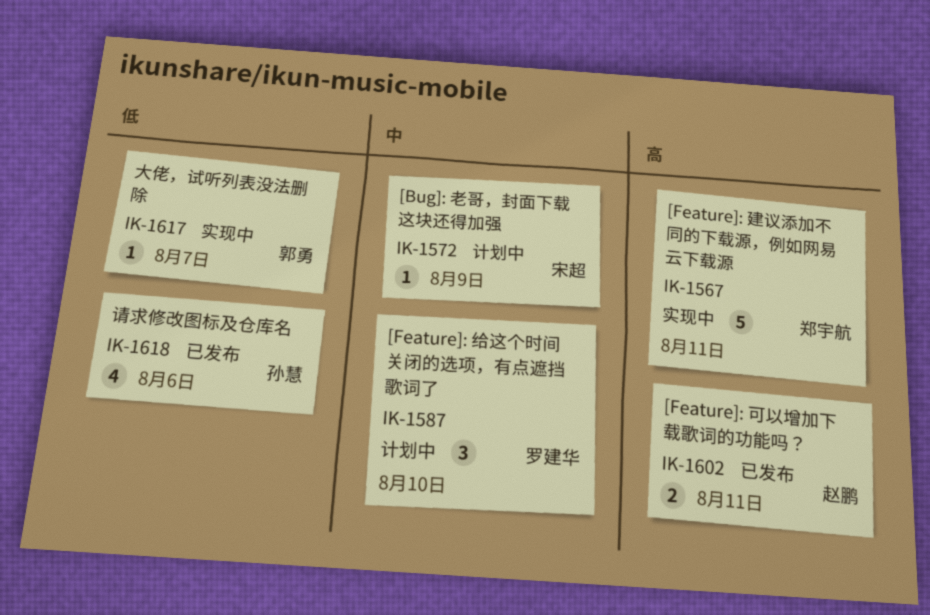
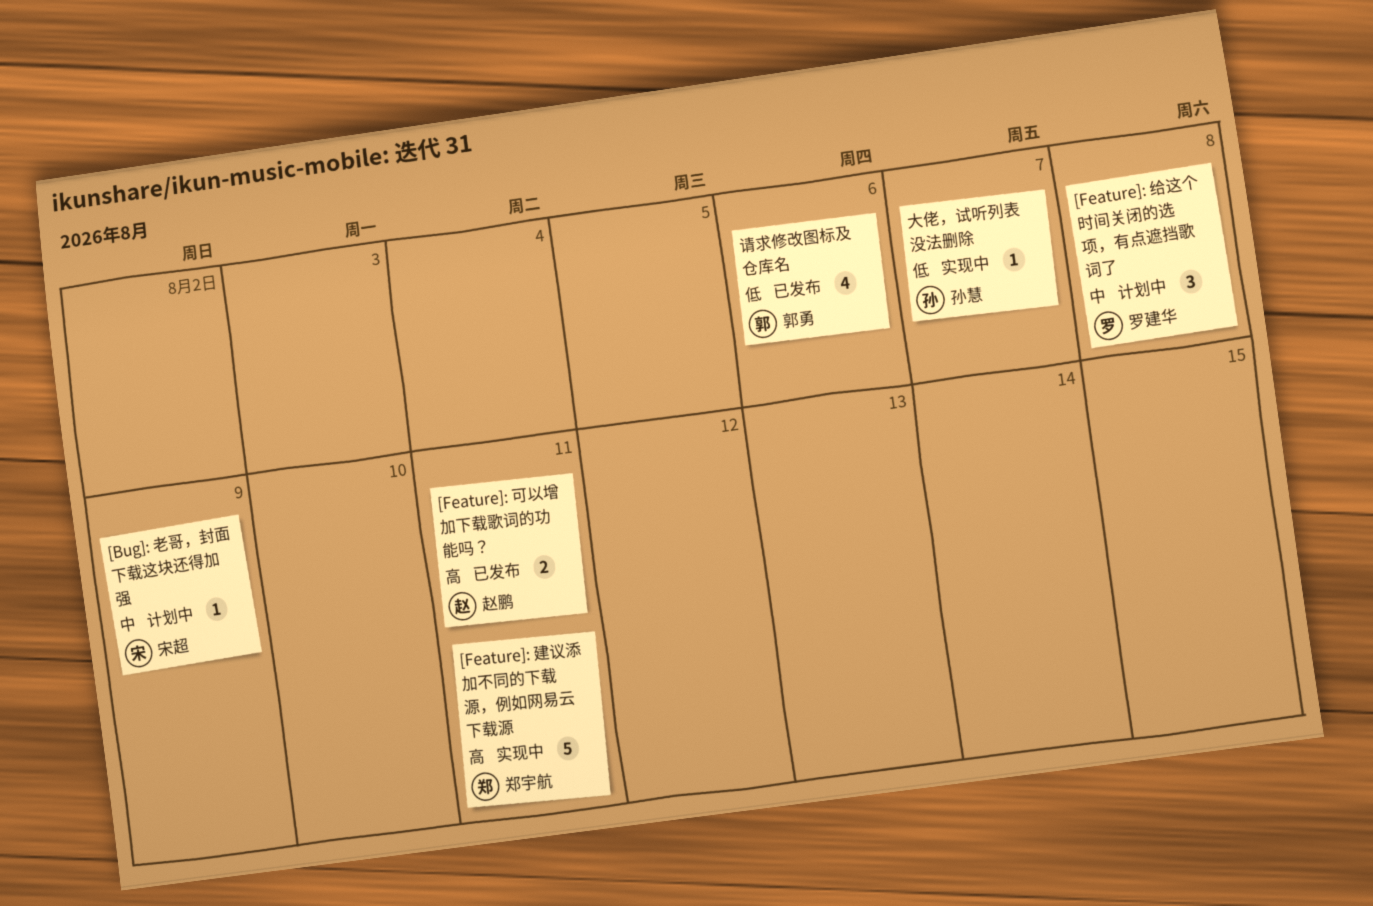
[Feature]: 给这个时间关闭的选项，有点遮挡歌词了, due: Aug 10 -> Aug 8
大佬，试听列表没法删除, owner: 郭勇 -> 孙慧
请求修改图标及仓库名, owner: 孙慧 -> 郭勇

